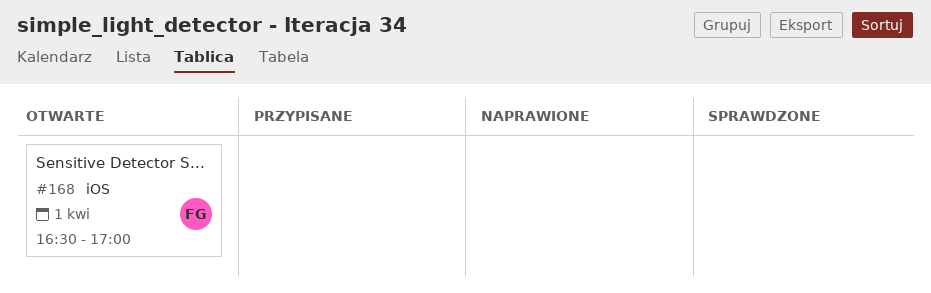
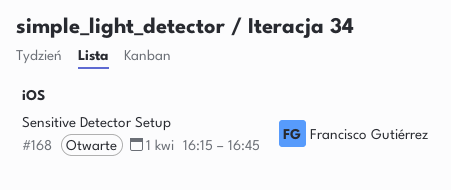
#168, begins: 16:30 -> 16:15
#168, ends: 17:00 -> 16:45

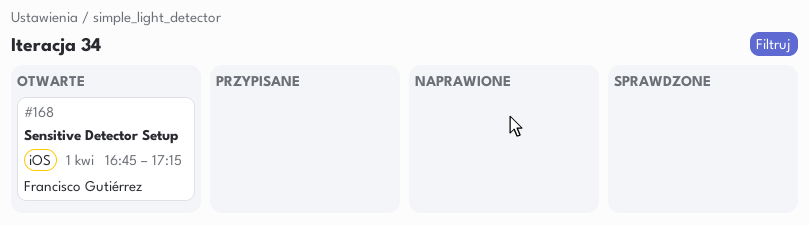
#168, begins: 16:15 -> 16:45
#168, ends: 16:45 -> 17:15

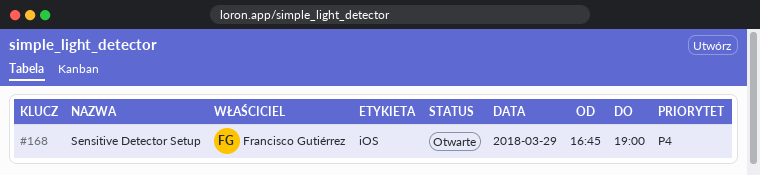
#168, day: Apr 1 -> Mar 29
#168, ends: 17:15 -> 19:00

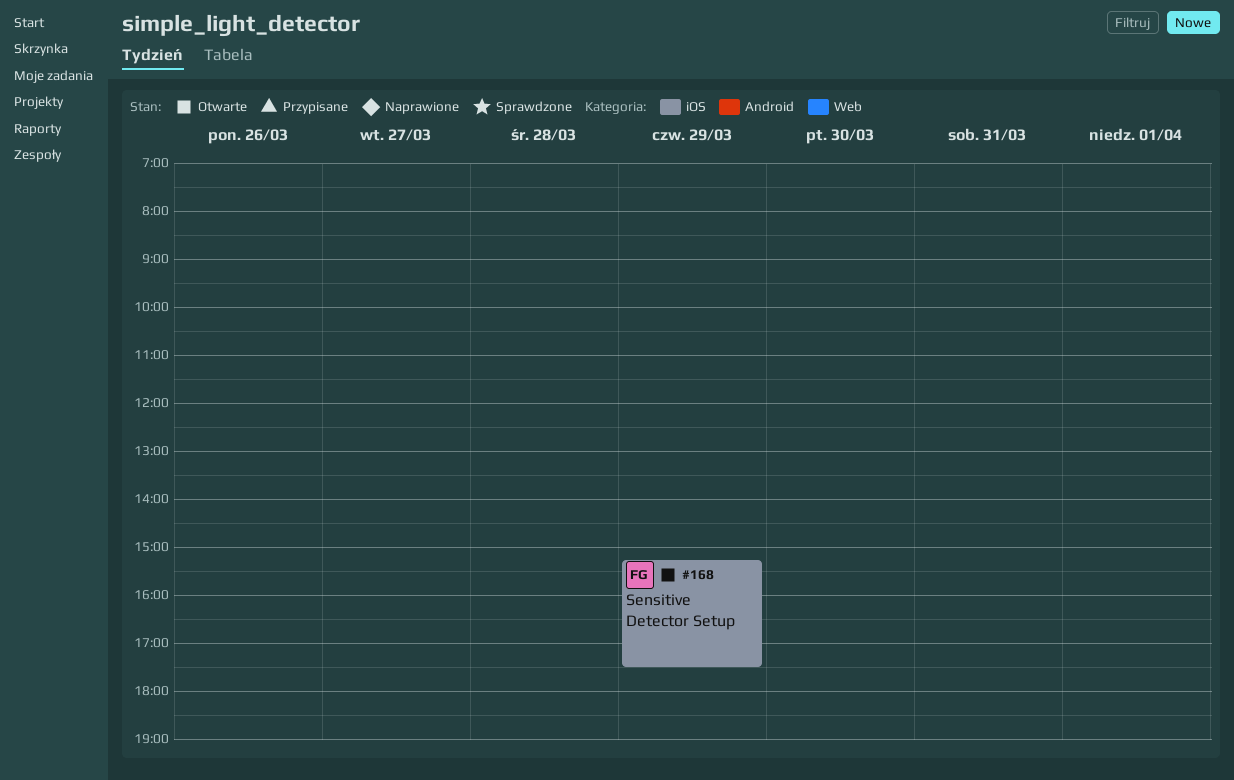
#168, begins: 16:45 -> 15:15
#168, ends: 19:00 -> 17:30

